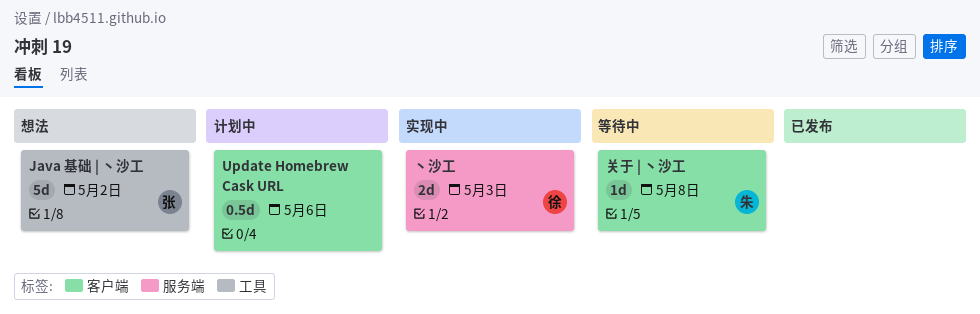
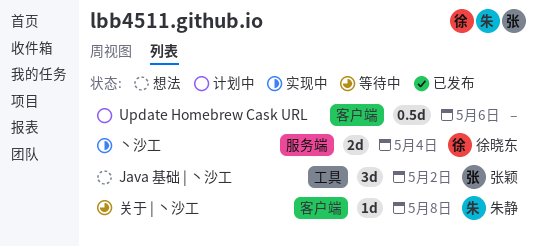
Java 基础 | 丶沙工, estimate: 5d -> 3d
丶沙工, due: May 3 -> May 4

